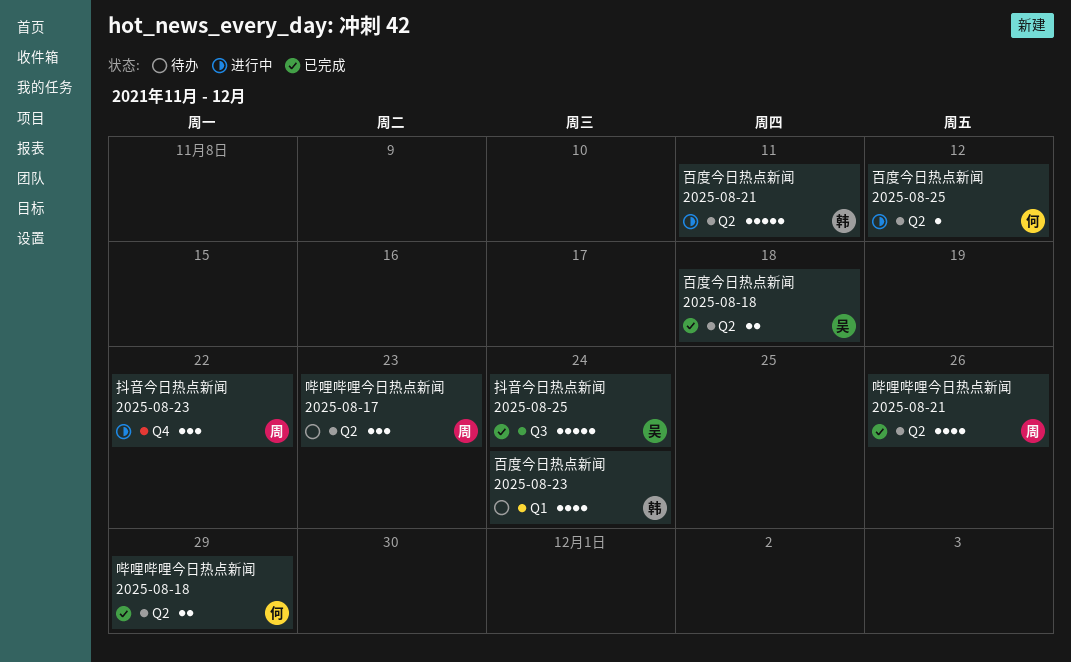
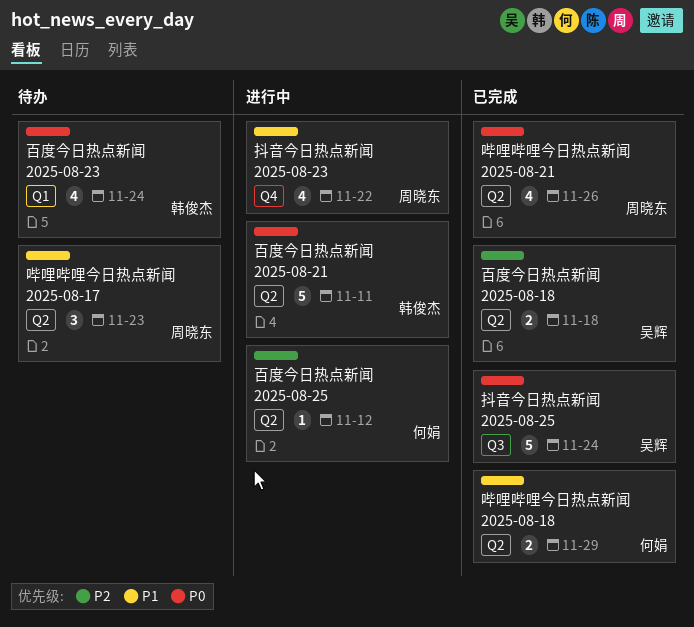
抖音今日热点新闻 2025-08-23, estimate: 3 -> 4

